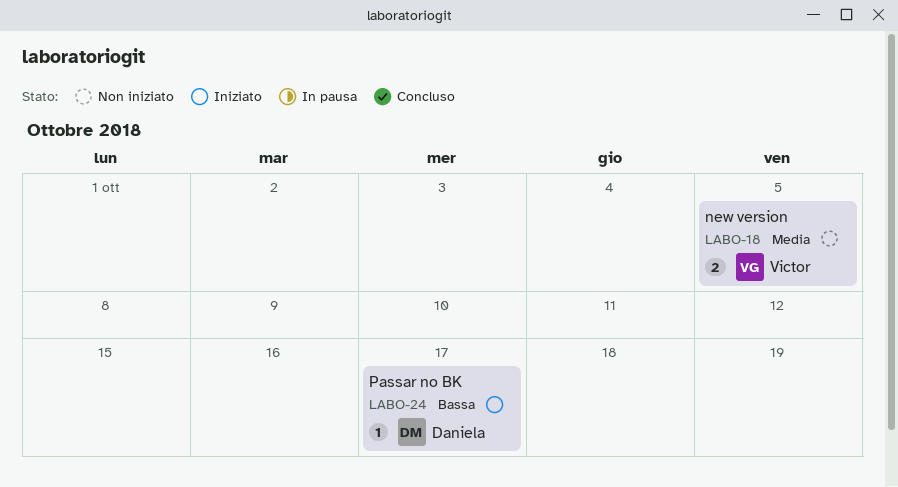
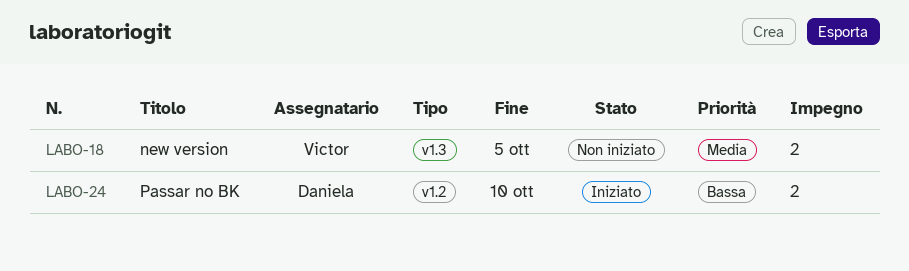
LABO-24, estimate: 1 -> 2
LABO-24, due: Oct 17 -> Oct 10

